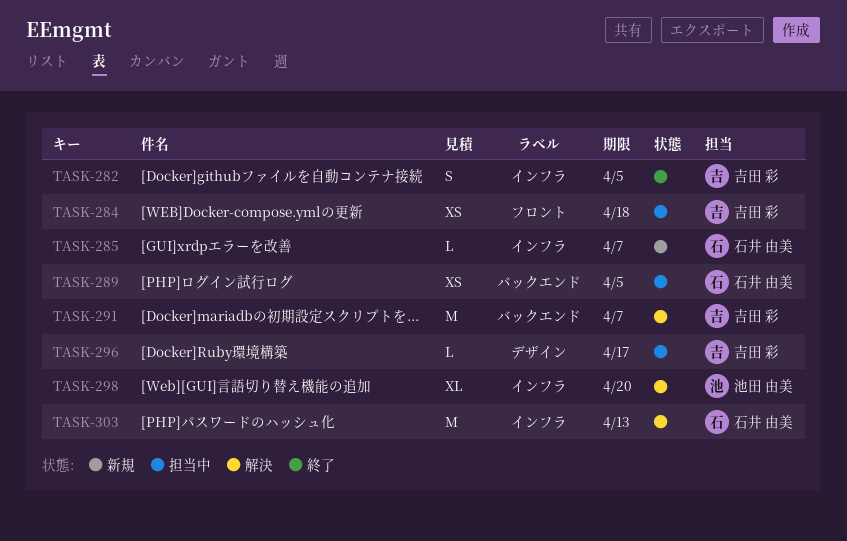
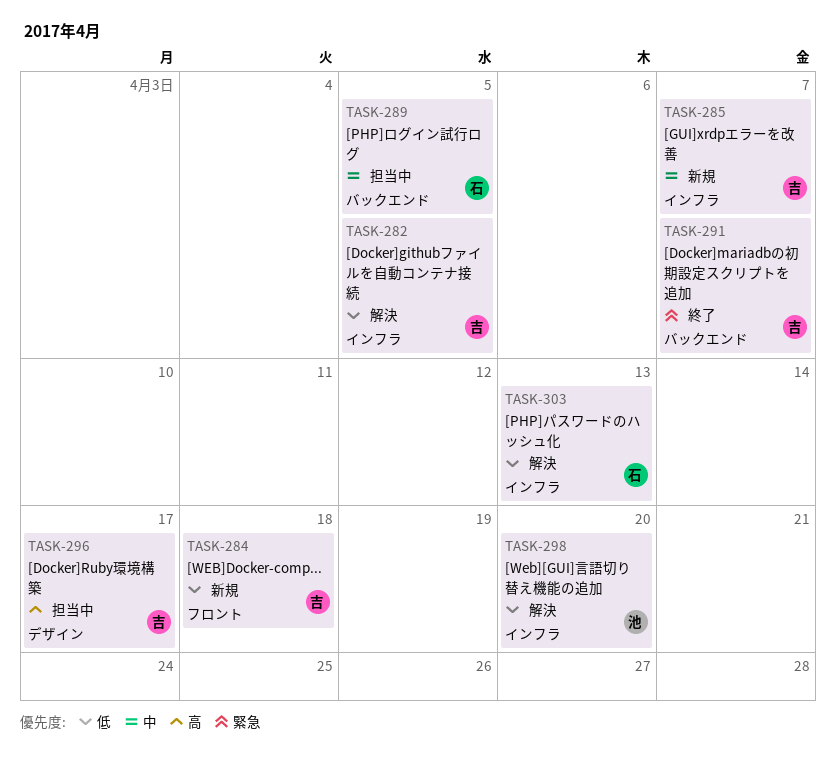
TASK-282, status: 終了 -> 解決
TASK-284, status: 担当中 -> 新規
TASK-285, owner: 石井 由美 -> 吉田 彩
TASK-291, status: 解決 -> 終了

